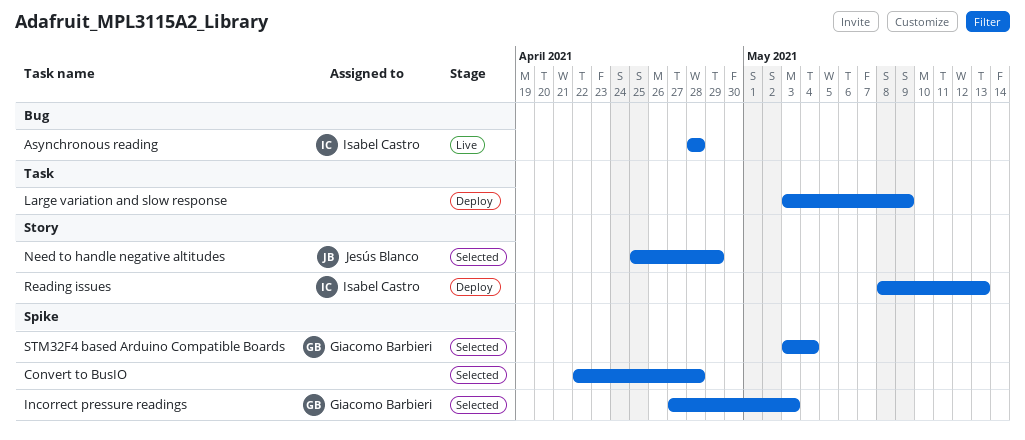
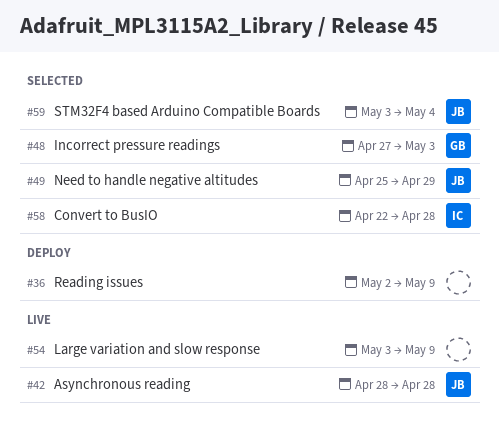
Asynchronous reading, owner: Isabel Castro -> Jesús Blanco
Convert to BusIO, owner: none -> Isabel Castro
Large variation and slow response, status: Deploy -> Live
Reading issues, owner: Isabel Castro -> none
Reading issues, start: May 8 -> May 2
Reading issues, due: May 13 -> May 9
STM32F4 based Arduino Compatible Boards, owner: Giacomo Barbieri -> Jesús Blanco

